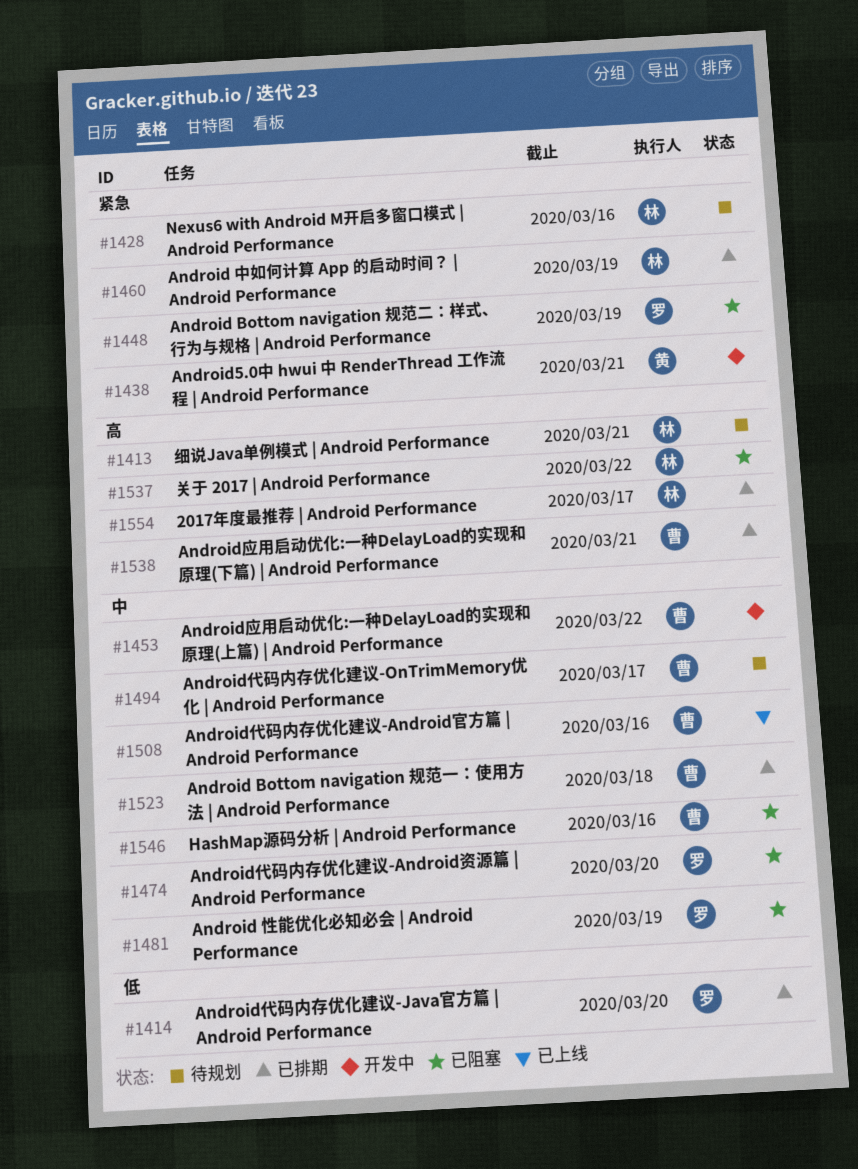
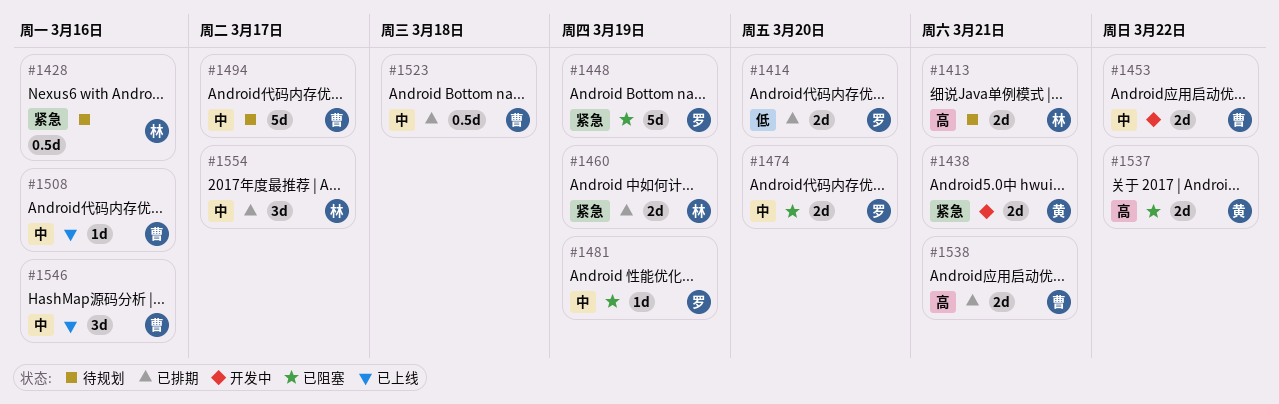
#1537, owner: 林 -> 黄
#1546, status: 已阻塞 -> 已上线
#1554, priority: 高 -> 中

